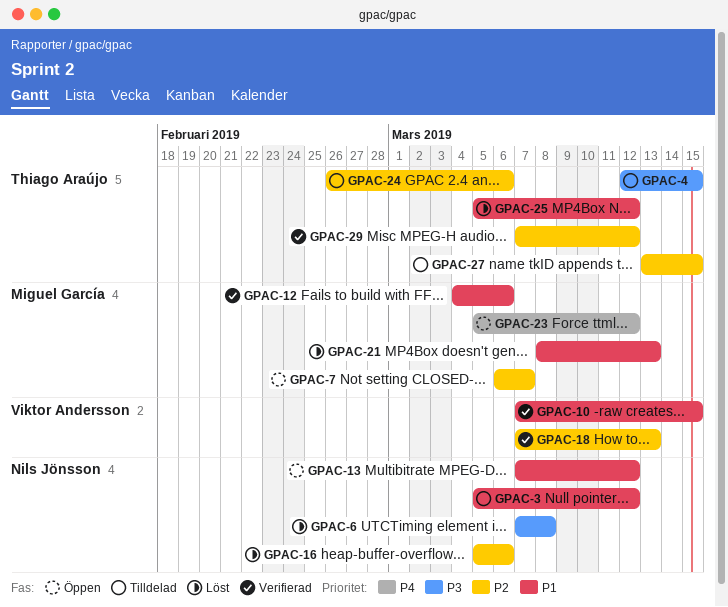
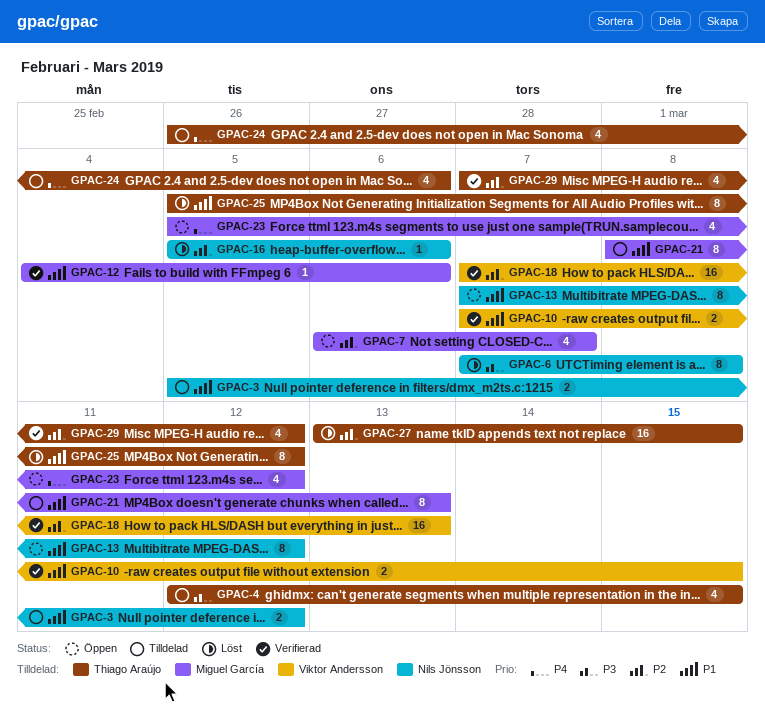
GPAC-21, status: Löst -> Tilldelad
GPAC-24, priority: P2 -> P4
GPAC-27, status: Tilldelad -> Löst

